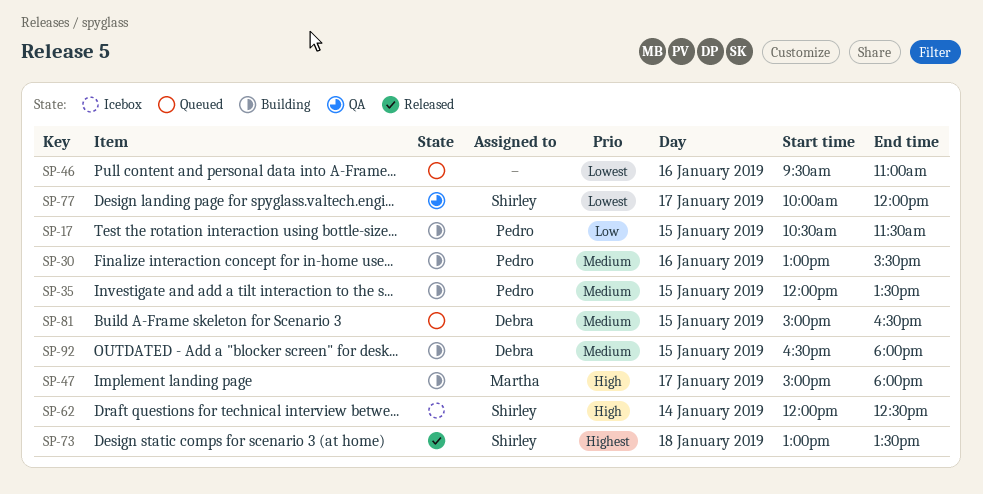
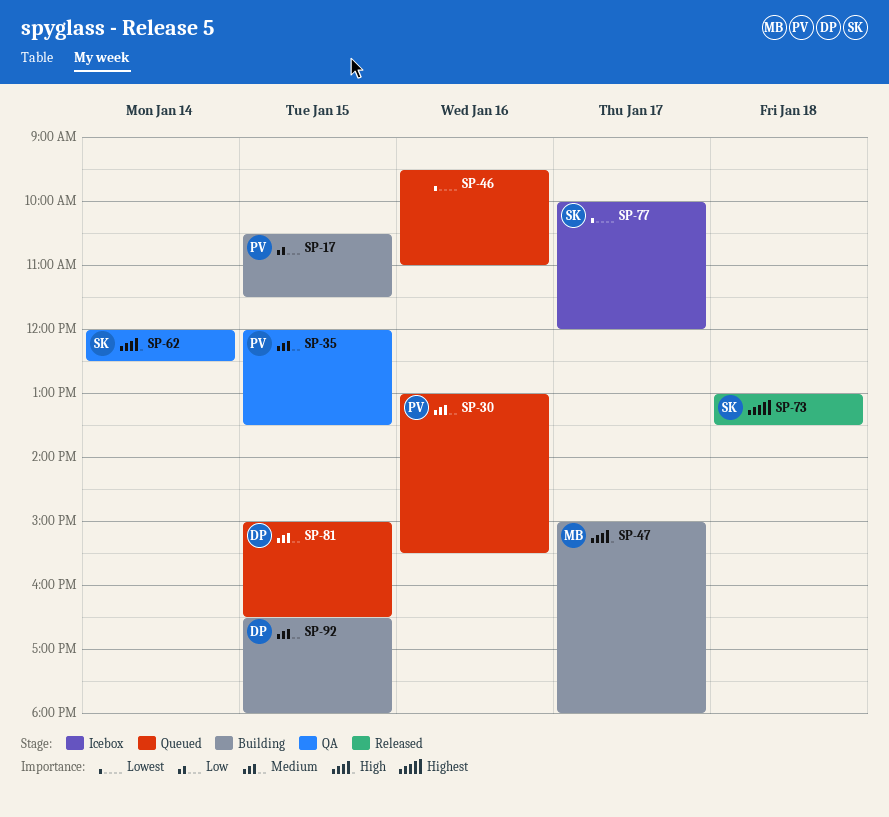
SP-30, status: Building -> Queued
SP-35, status: Building -> QA
SP-62, status: Icebox -> QA
SP-77, status: QA -> Icebox

